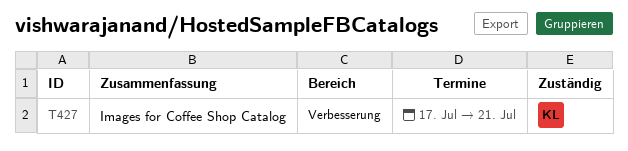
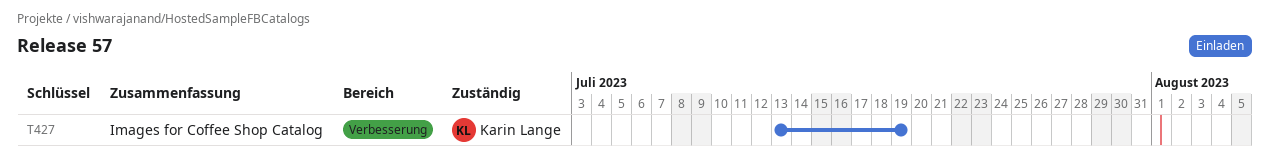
T427, start: Jul 17 -> Jul 13
T427, due: Jul 21 -> Jul 19

